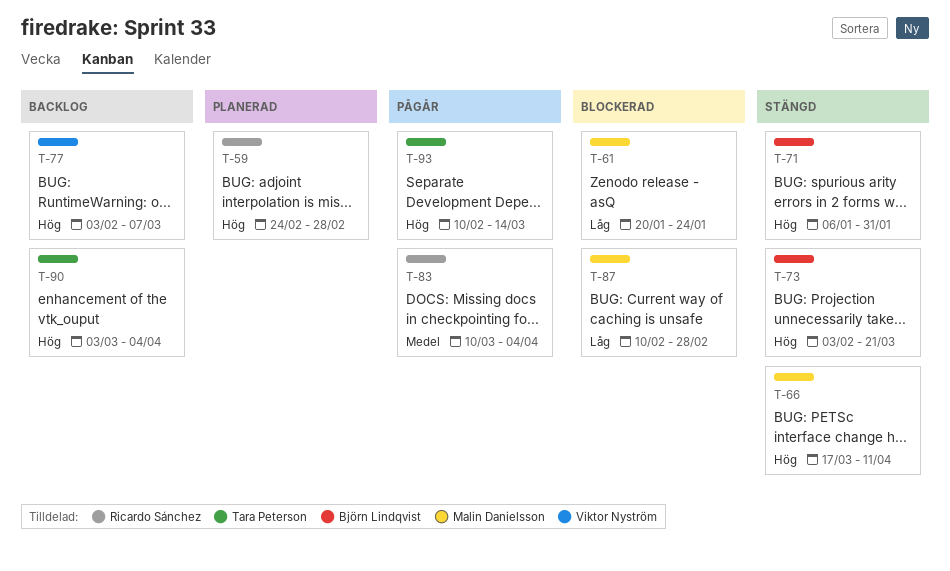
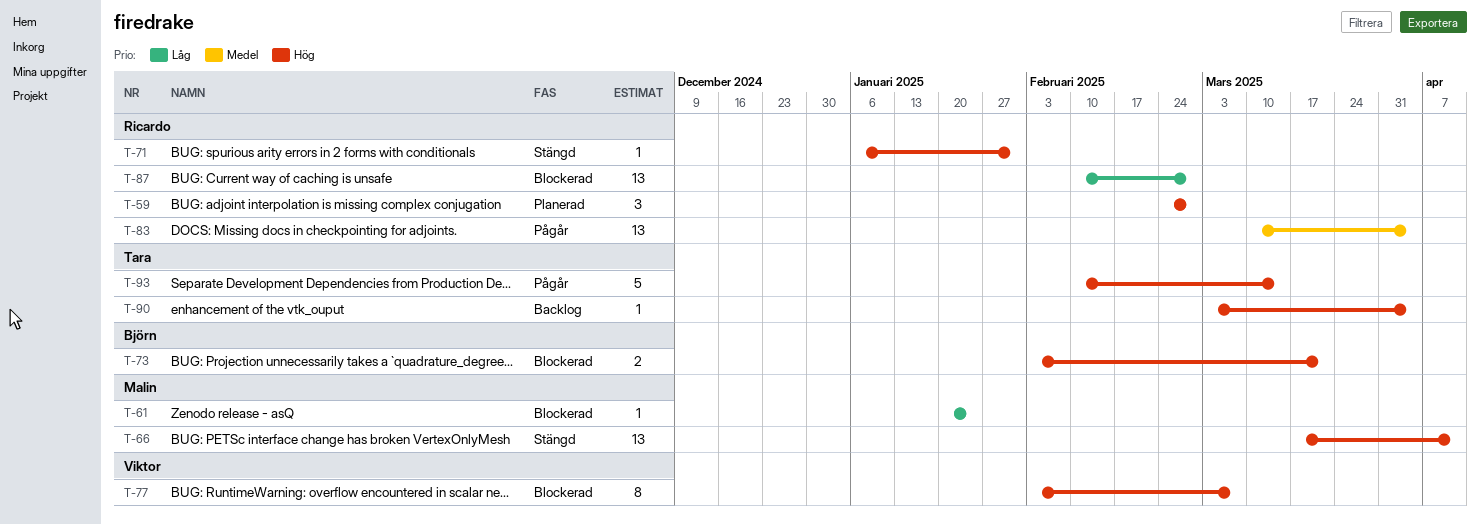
T-71, owner: Björn Lindqvist -> Ricardo Sánchez
T-73, status: Stängd -> Blockerad
T-77, status: Backlog -> Blockerad
T-87, owner: Malin Danielsson -> Ricardo Sánchez

